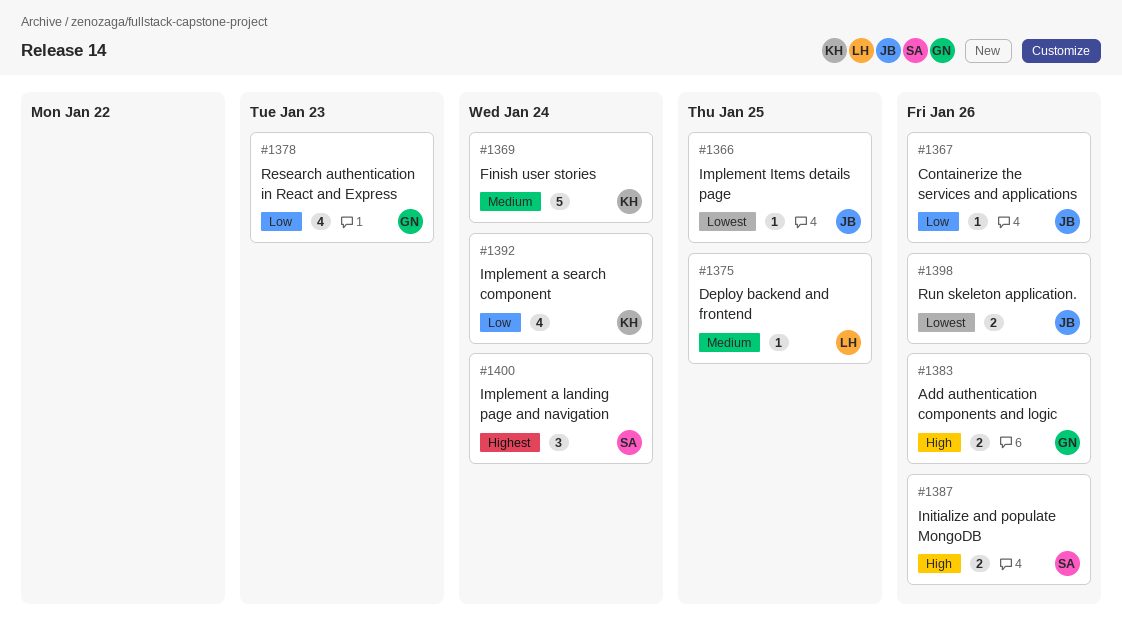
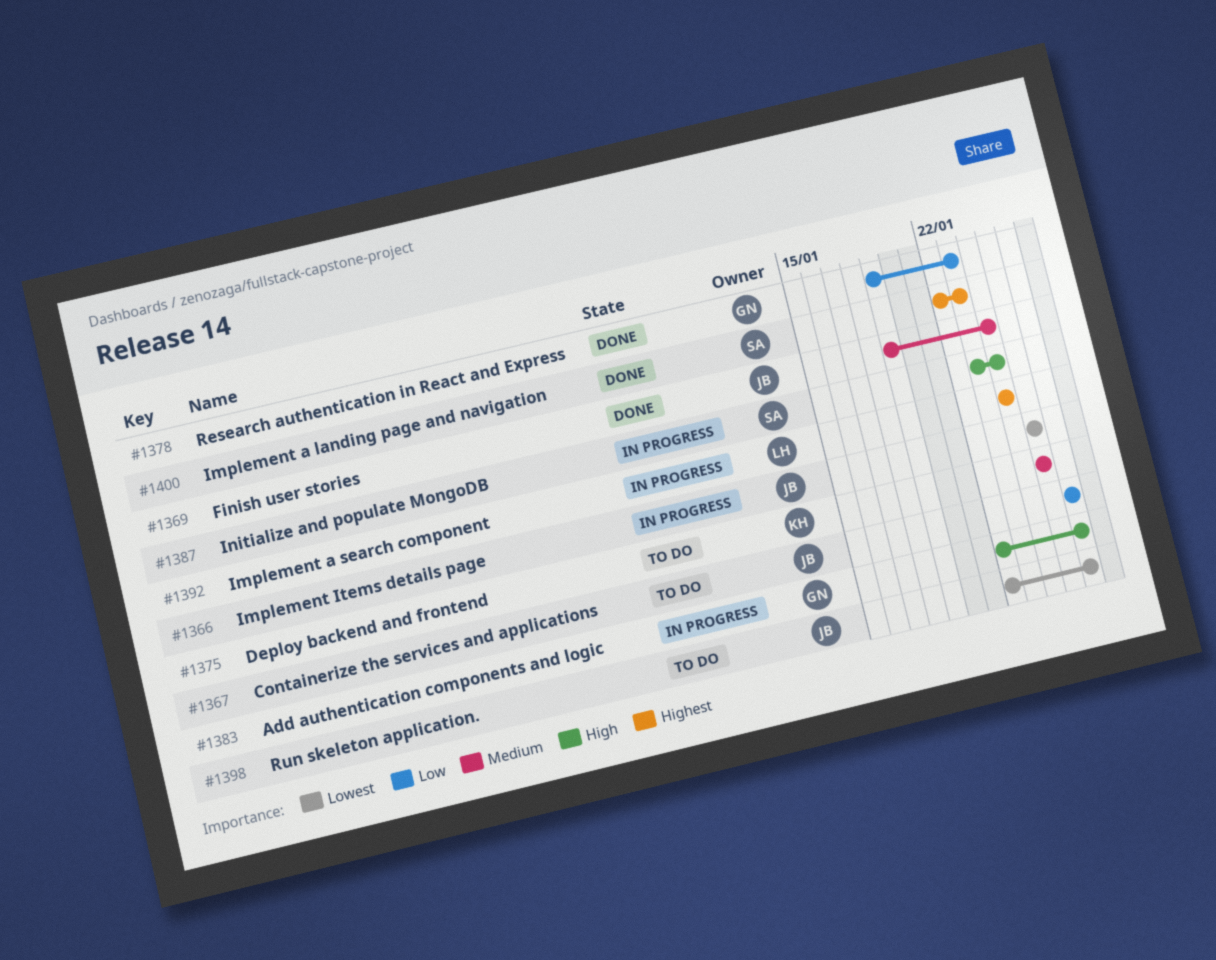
#1369, owner: KH -> JB
#1375, owner: LH -> KH
#1387, due: Jan 26 -> Jan 24
#1392, owner: KH -> LH
#1392, priority: Low -> Highest
#1400, due: Jan 24 -> Jan 23

